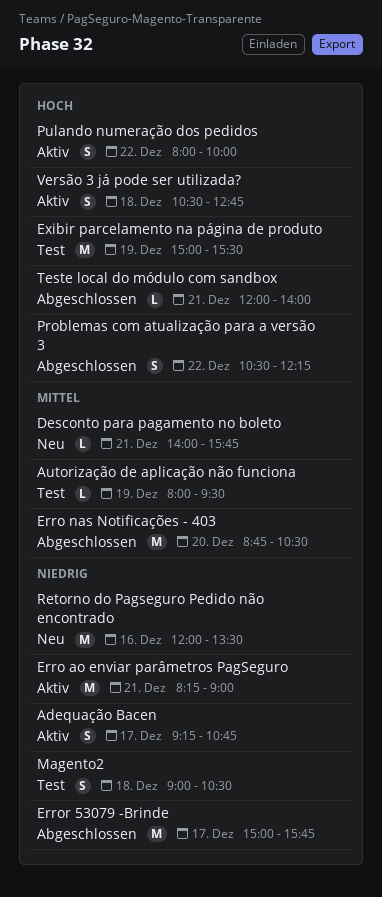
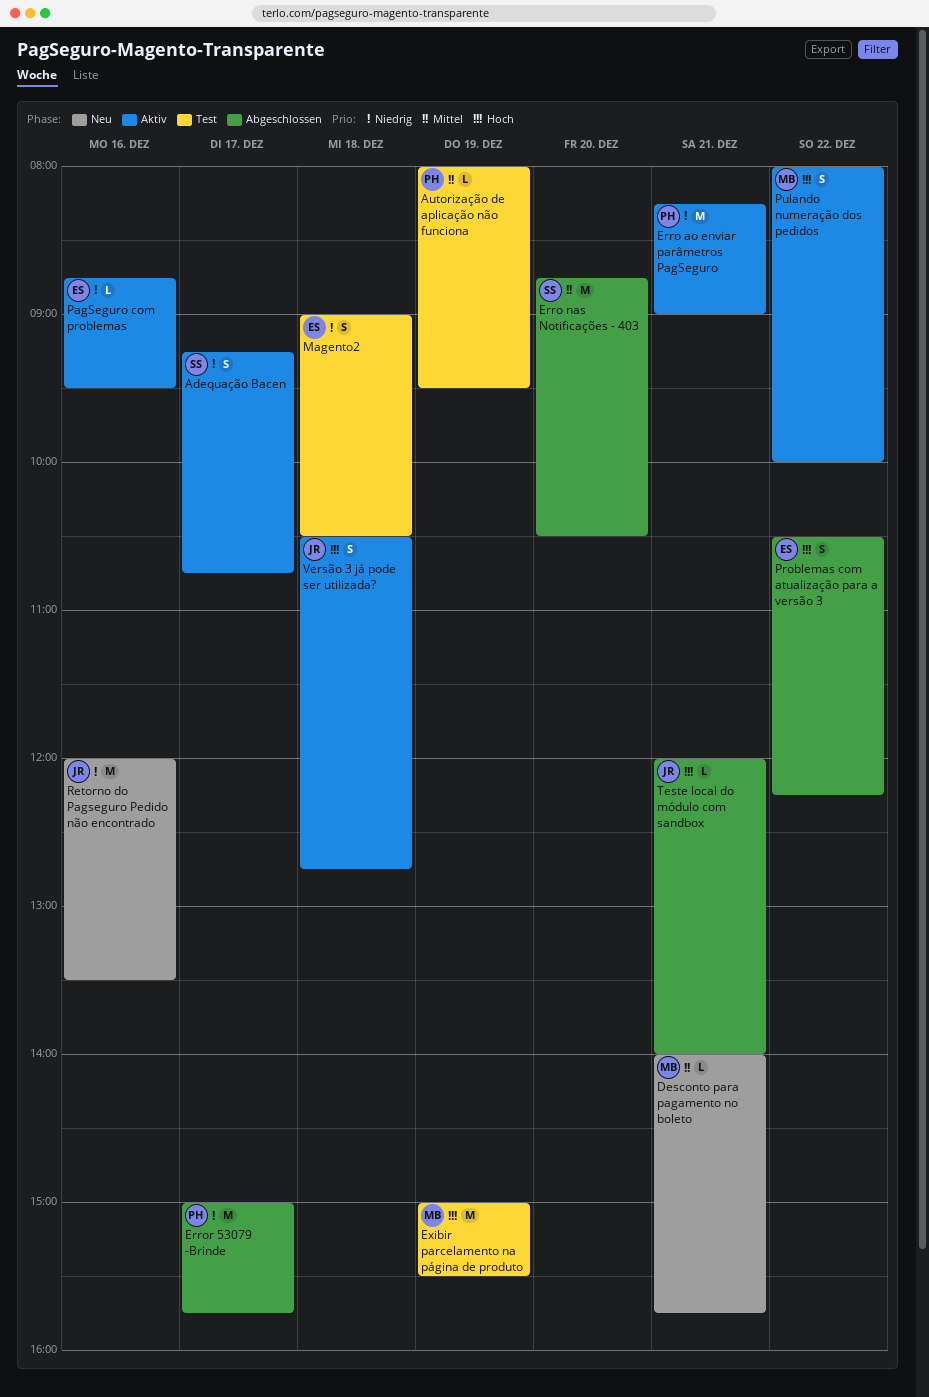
PagSeguro com problemas: none -> present

